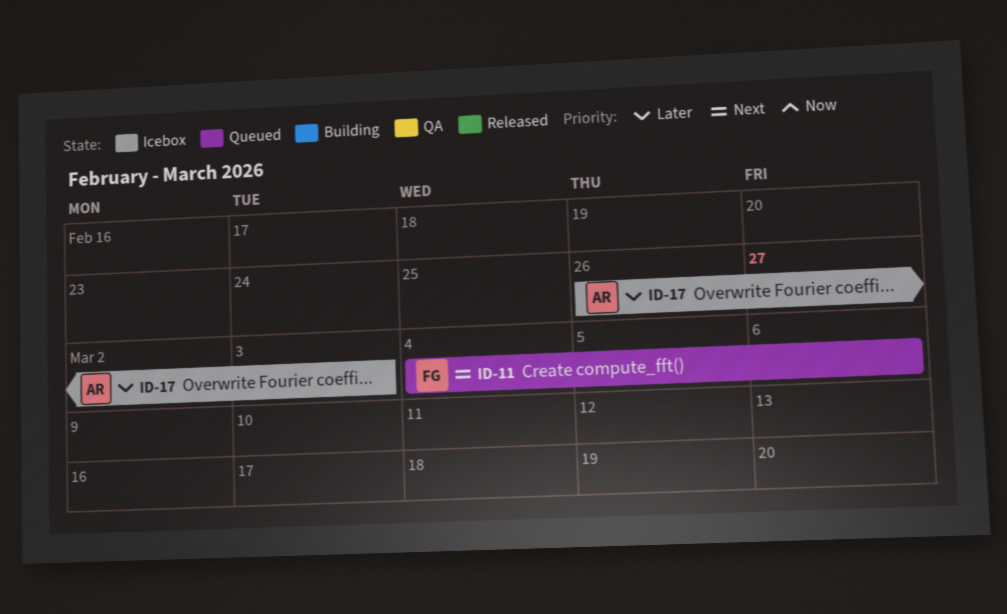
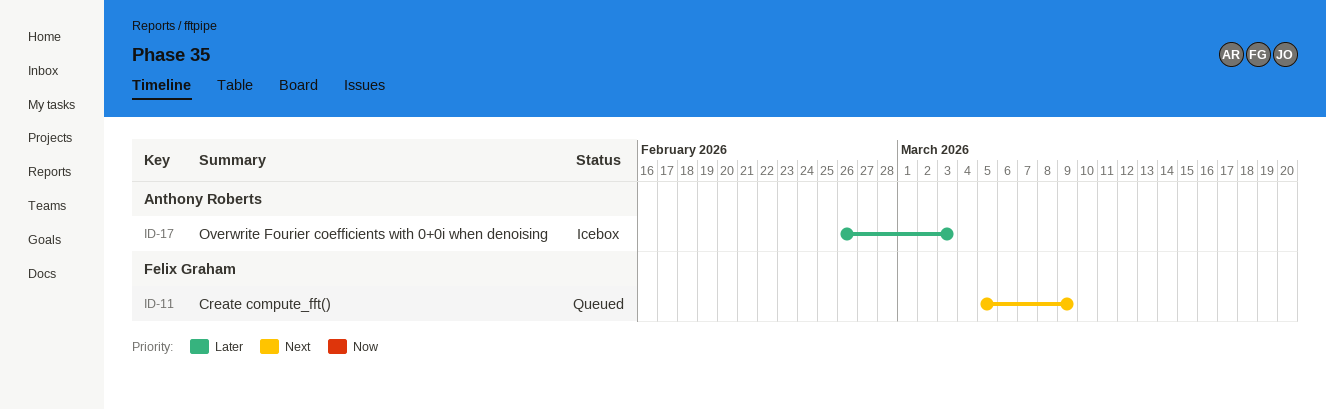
ID-11, start: Mar 4 -> Mar 5
ID-11, due: Mar 6 -> Mar 9

